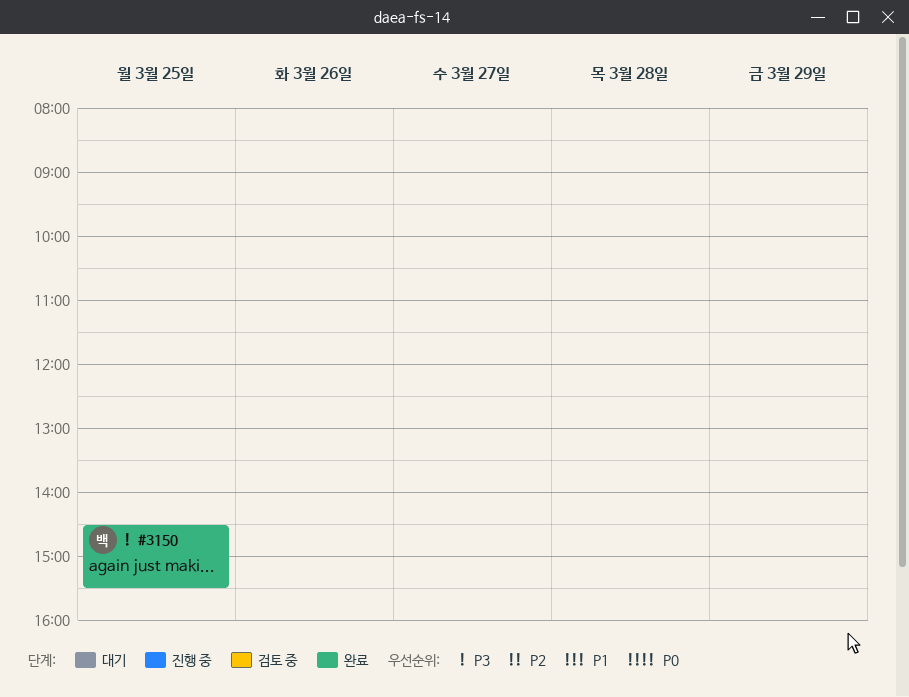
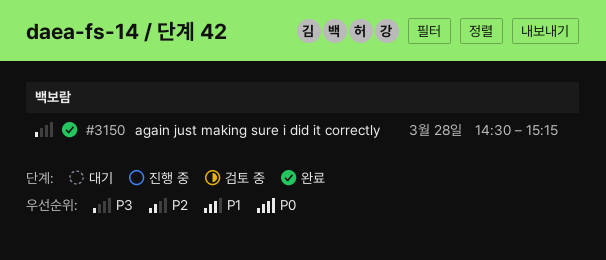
#3150, day: Mar 25 -> Mar 28
#3150, ends: 15:30 -> 15:15

